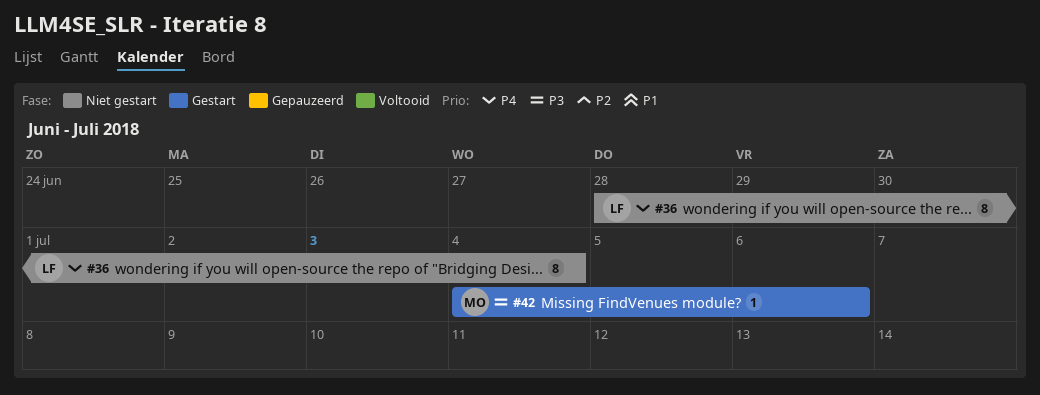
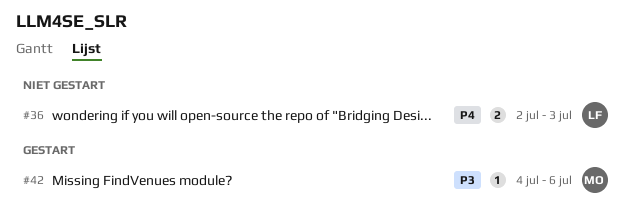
#36, estimate: 8 -> 2
#36, start: Jun 28 -> Jul 2
#36, due: Jul 4 -> Jul 3

